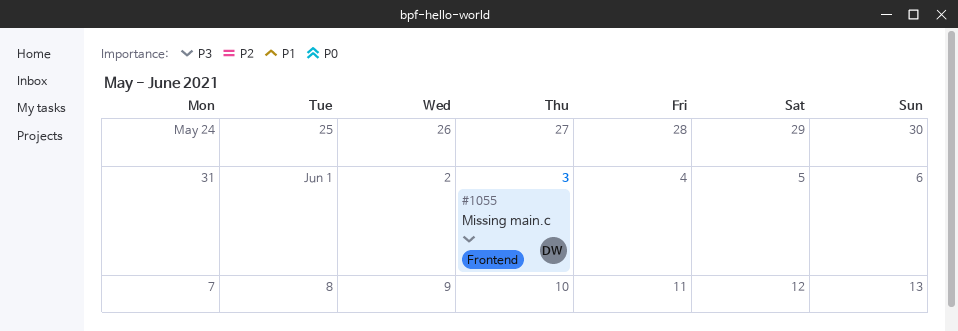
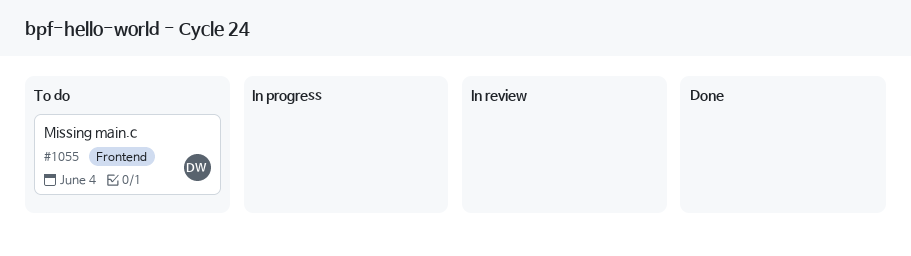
#1055, due: Jun 3 -> Jun 4

